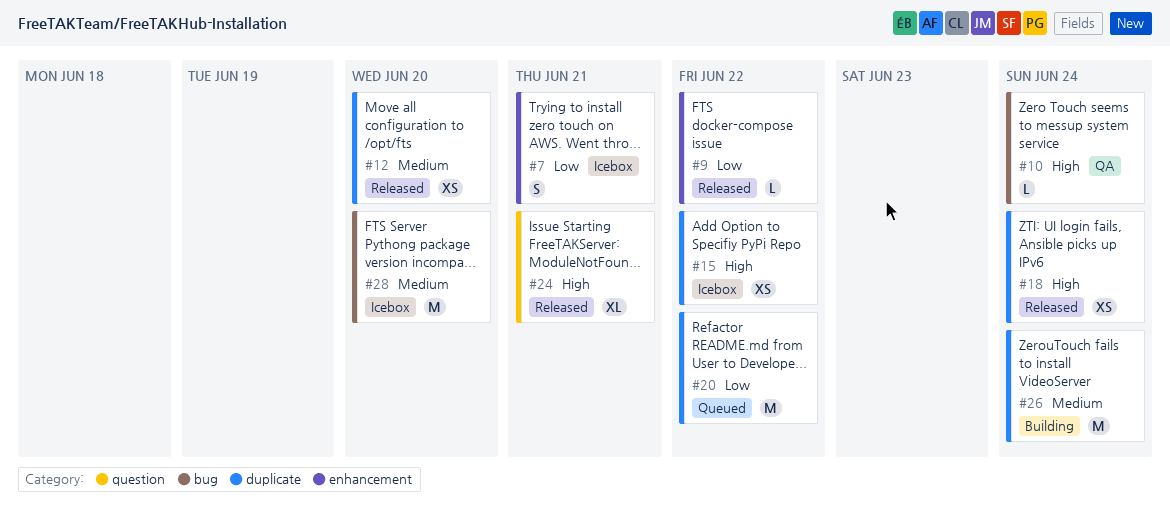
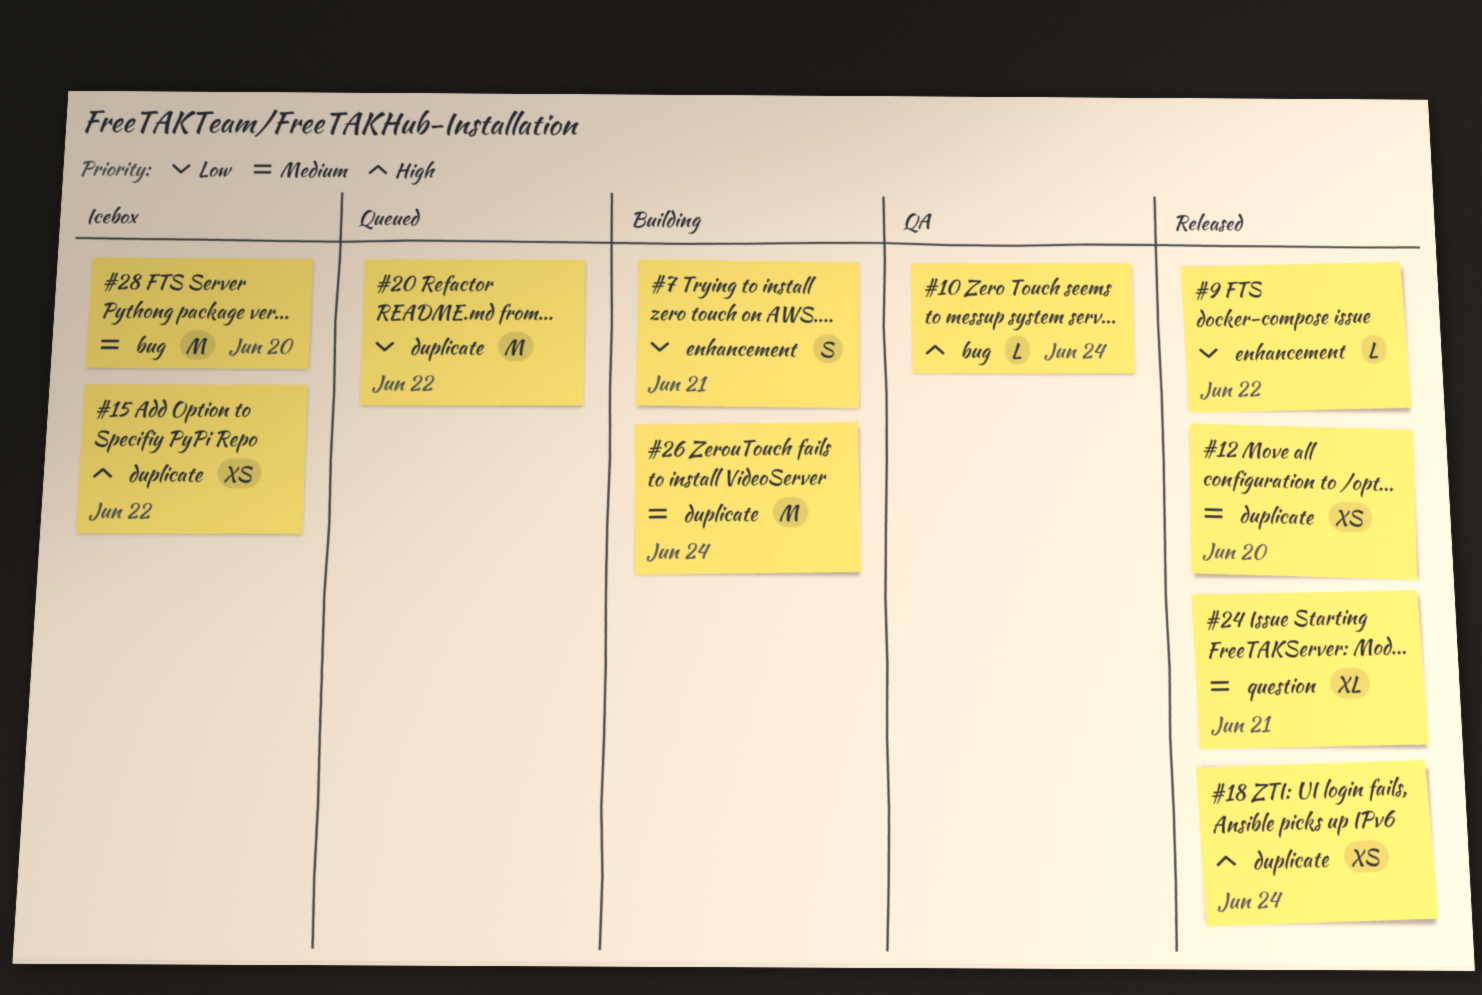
#7, status: Icebox -> Building
#24, priority: High -> Medium

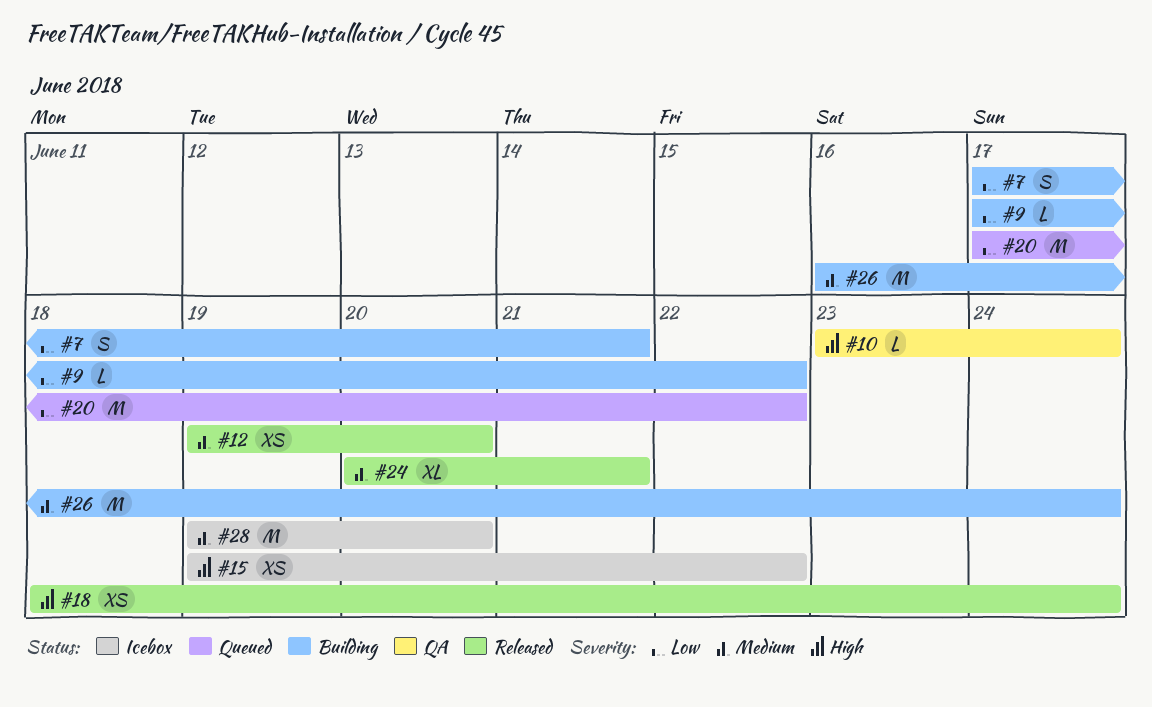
#9, status: Released -> Building

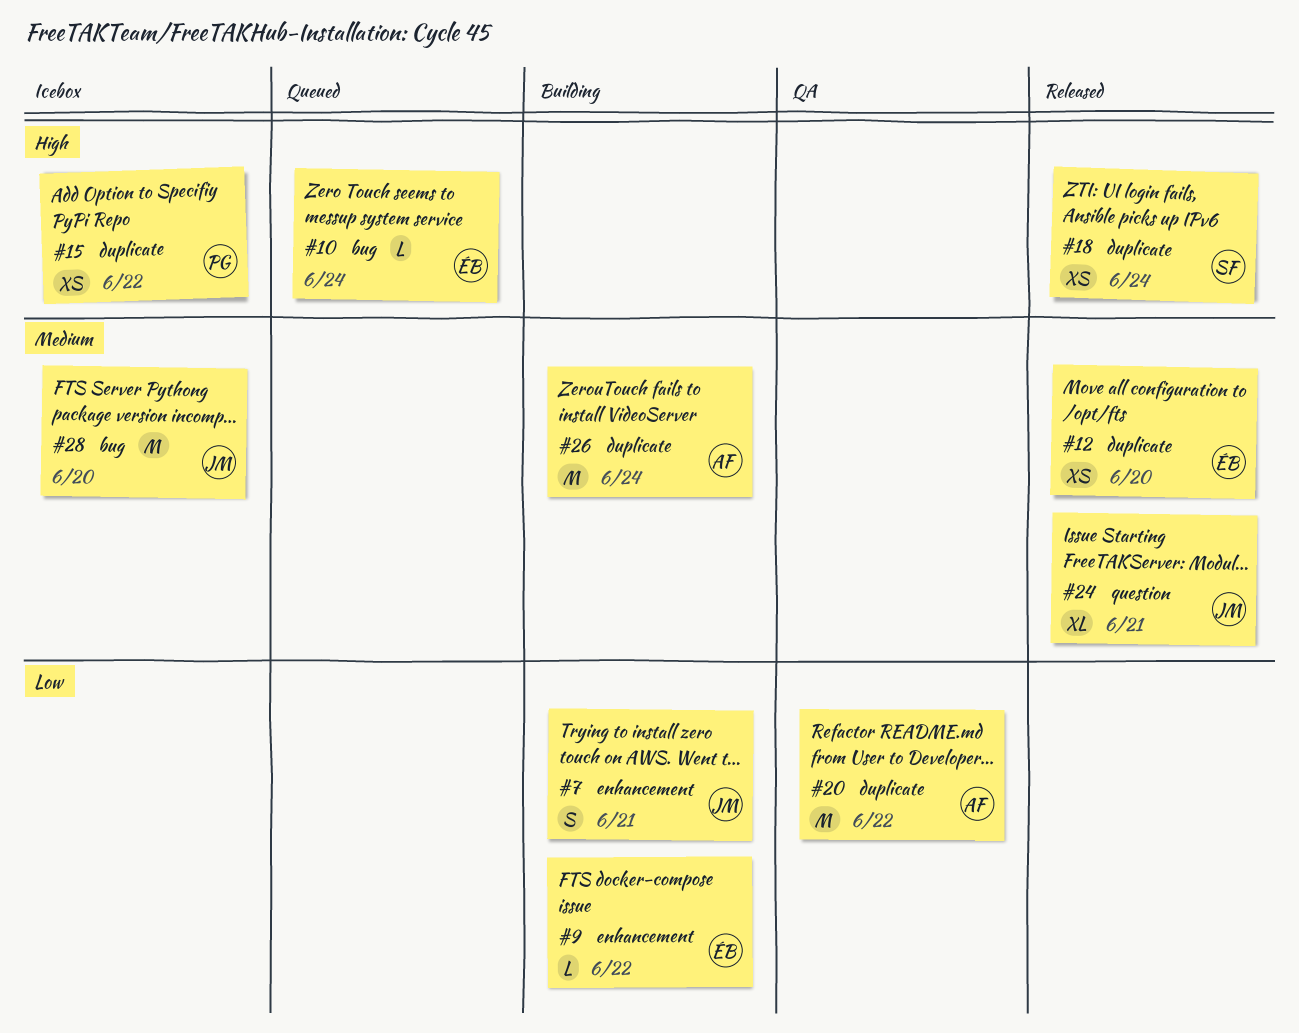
#10, status: QA -> Queued
#20, status: Queued -> QA

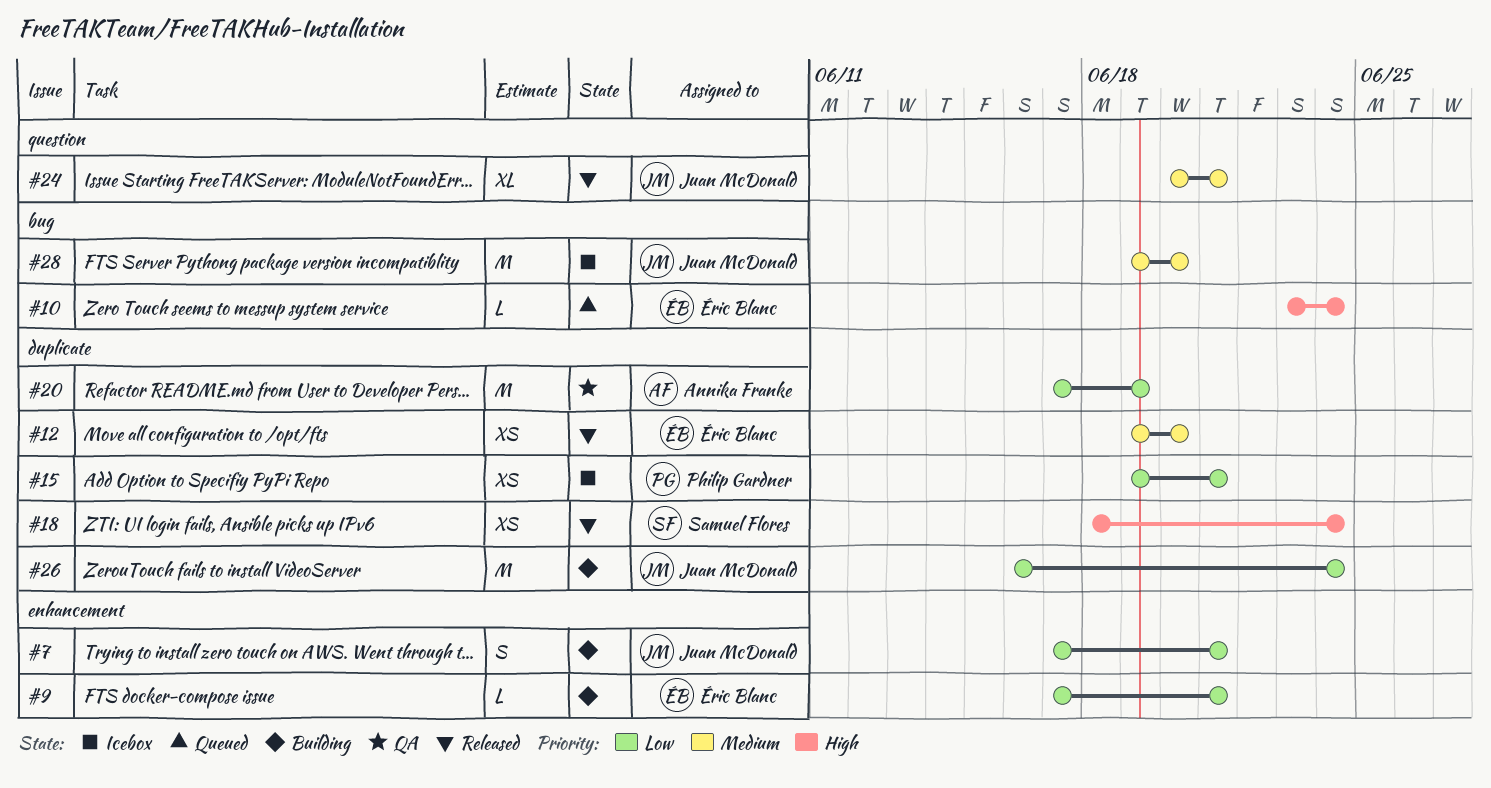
#9, due: Jun 22 -> Jun 21
#15, priority: High -> Low
#15, due: Jun 22 -> Jun 21
#20, due: Jun 22 -> Jun 19
#26, owner: Annika Franke -> Juan McDonald
#26, priority: Medium -> Low

